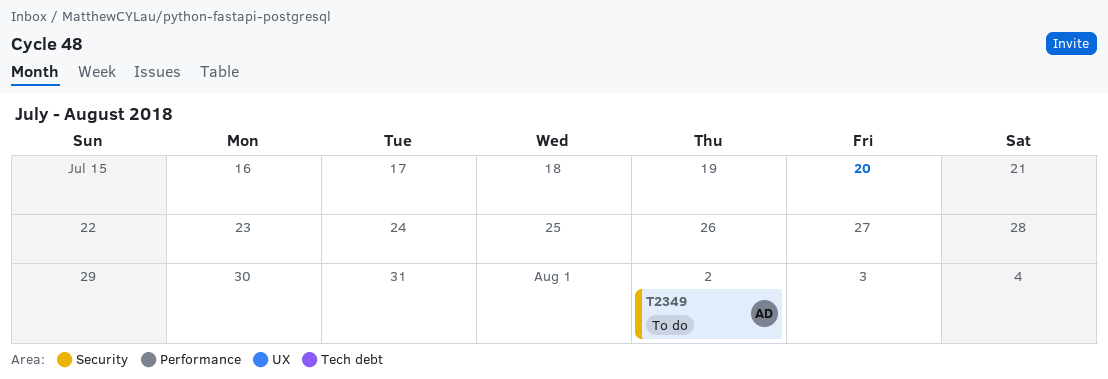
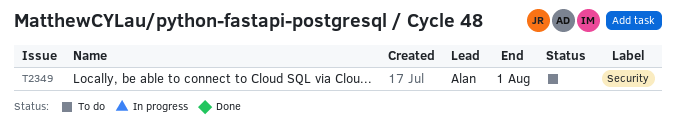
T2349, due: Aug 2 -> Aug 1

